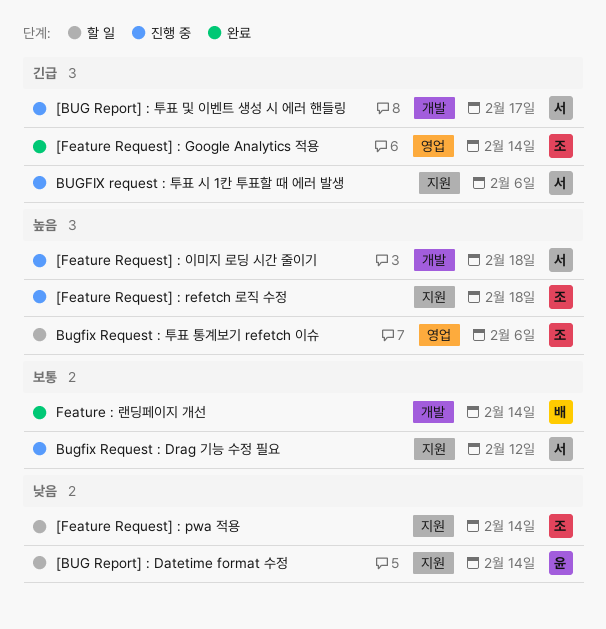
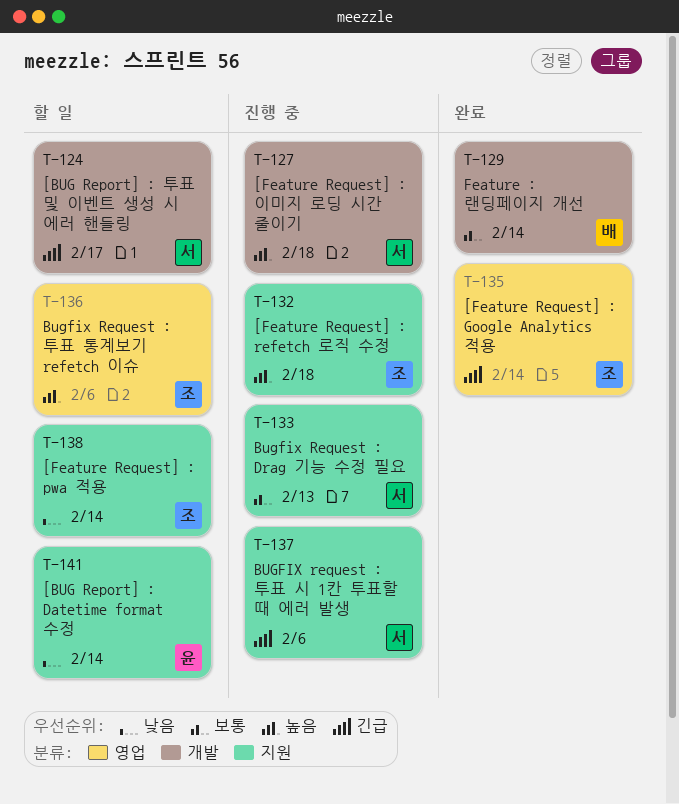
[BUG Report] : 투표 및 이벤트 생성 시 에러 핸들링, status: 진행 중 -> 할 일
Bugfix Request : Drag 기능 수정 필요, due: Feb 12 -> Feb 13

